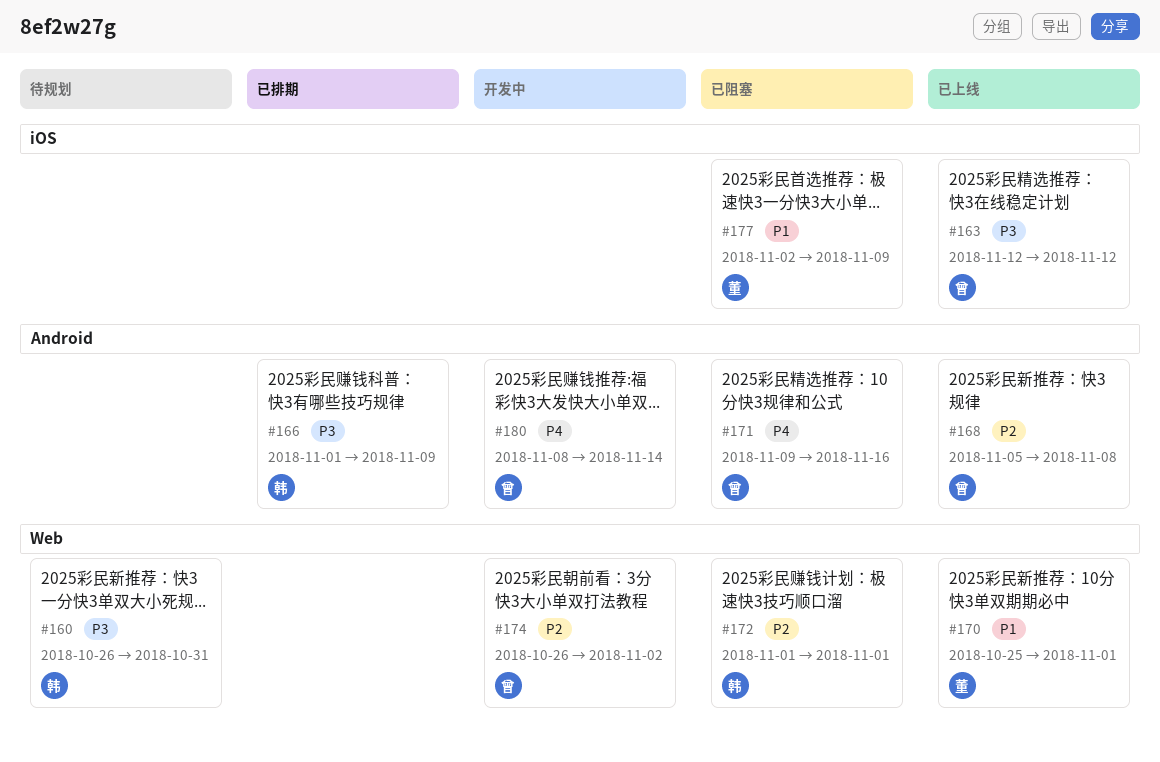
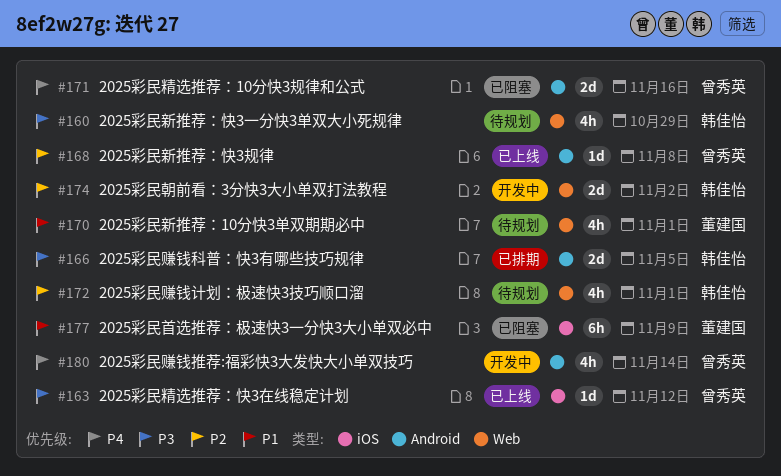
#160, due: Oct 31 -> Oct 29
#166, due: Nov 9 -> Nov 5
#170, status: 已上线 -> 待规划
#172, status: 已阻塞 -> 待规划
#174, owner: 曾秀英 -> 韩佳怡

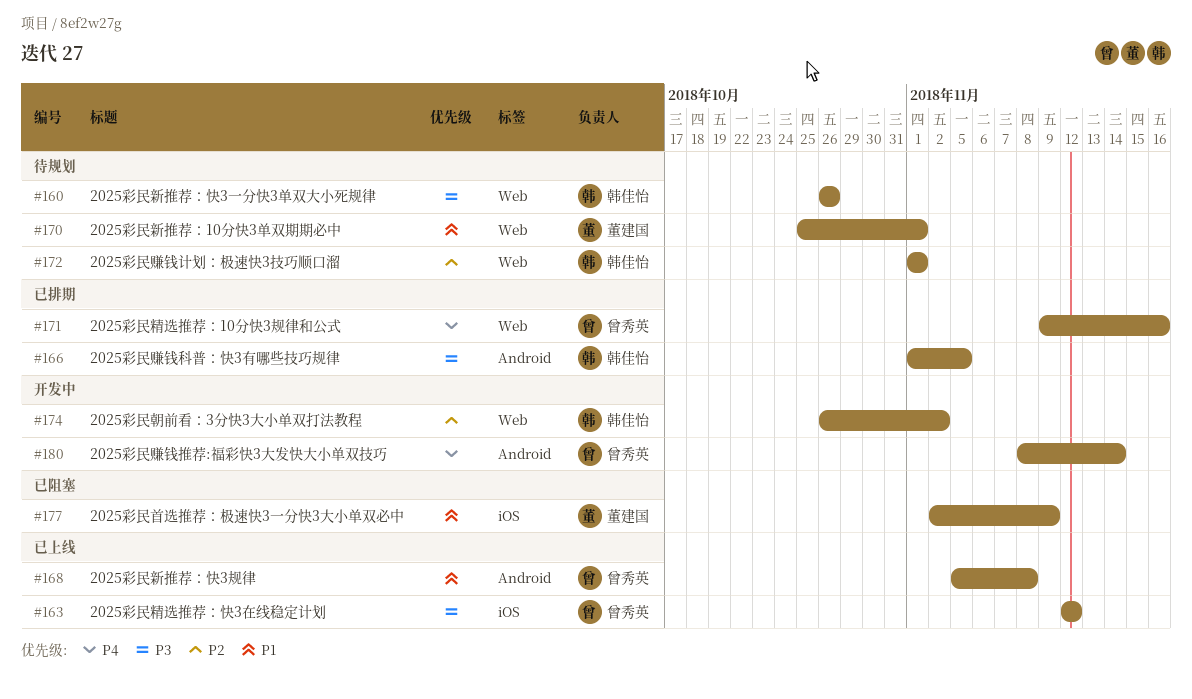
#160, due: Oct 29 -> Oct 26
#168, priority: P2 -> P1
#171, status: 已阻塞 -> 已排期
#171, label: Android -> Web

